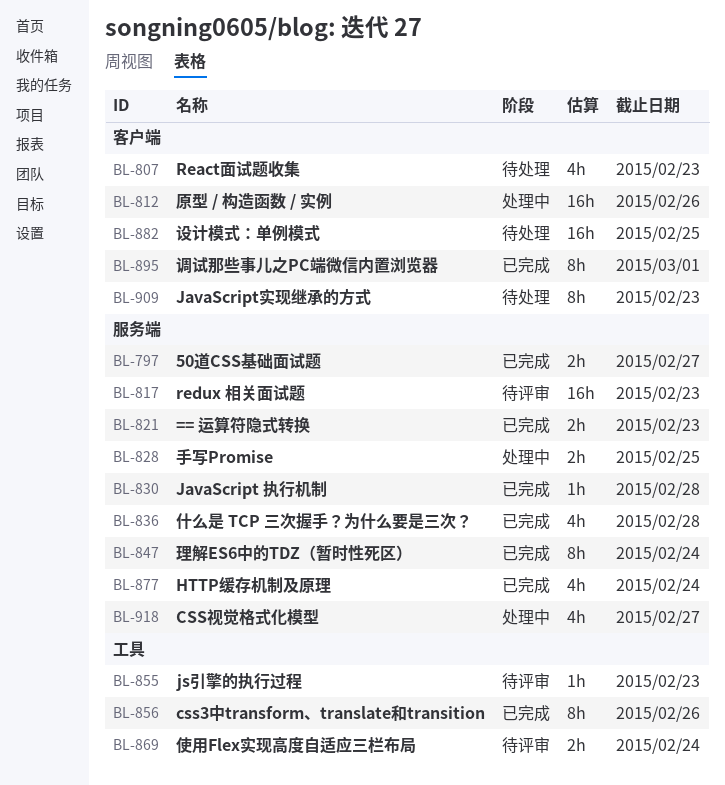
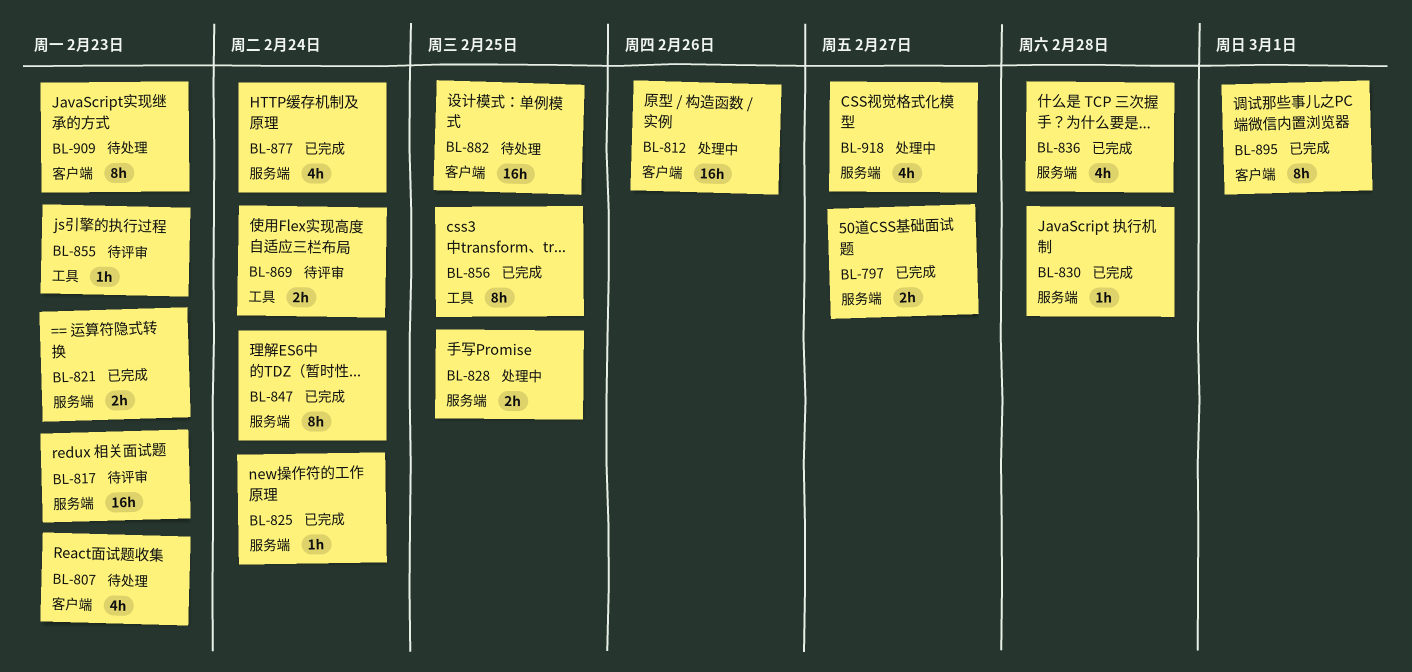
BL-825: none -> present
BL-856, due: Feb 26 -> Feb 25

